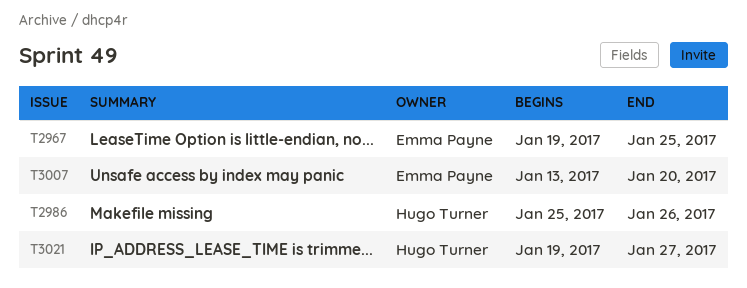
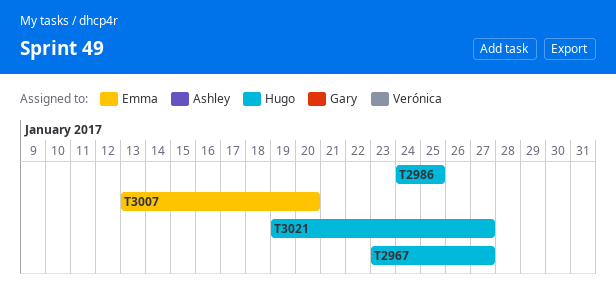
T2967, owner: Emma Payne -> Hugo Turner
T2967, start: Jan 19 -> Jan 23
T2967, due: Jan 25 -> Jan 27
T2986, start: Jan 25 -> Jan 24
T2986, due: Jan 26 -> Jan 25

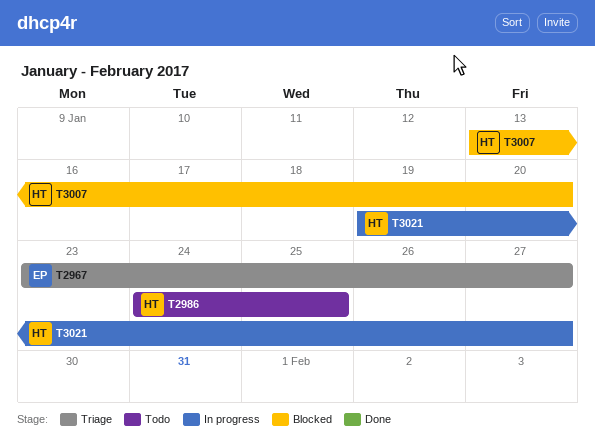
T2967, owner: Hugo -> Emma
T3007, owner: Emma -> Hugo

